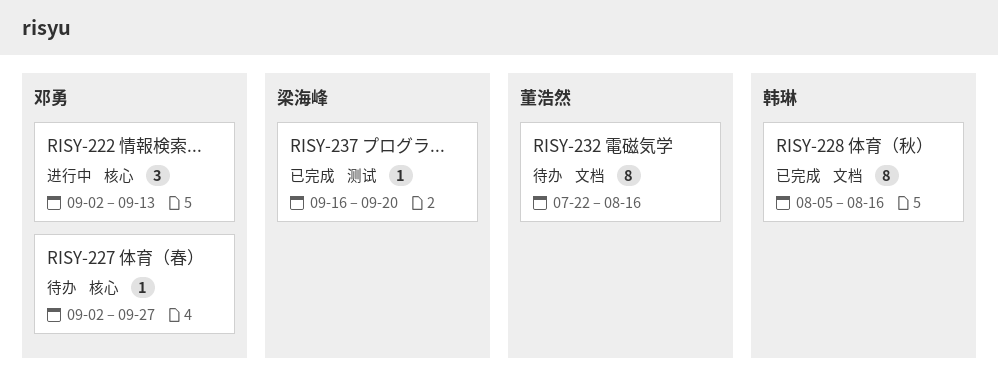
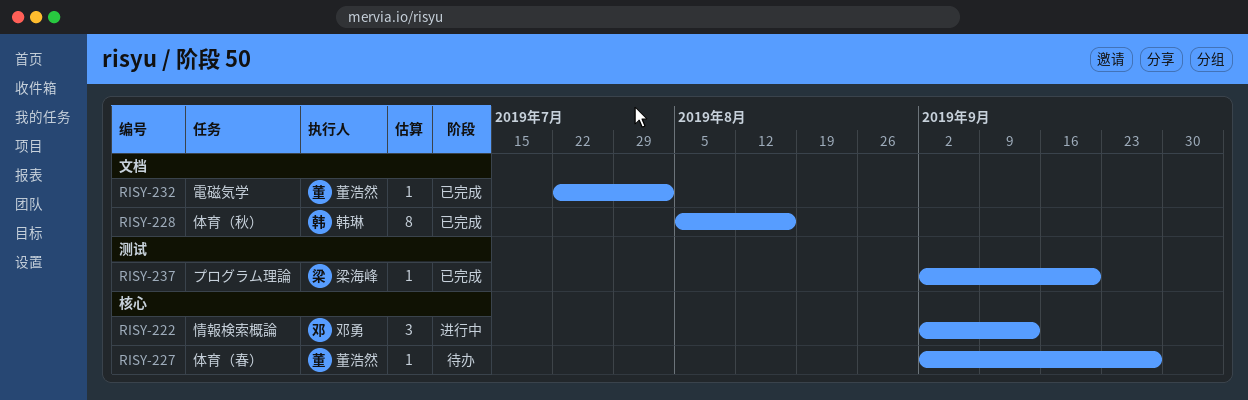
RISY-227, owner: 邓勇 -> 董浩然
RISY-232, status: 待办 -> 已完成
RISY-232, estimate: 8 -> 1
RISY-232, due: Aug 16 -> Aug 2
RISY-237, start: Sep 16 -> Sep 2

